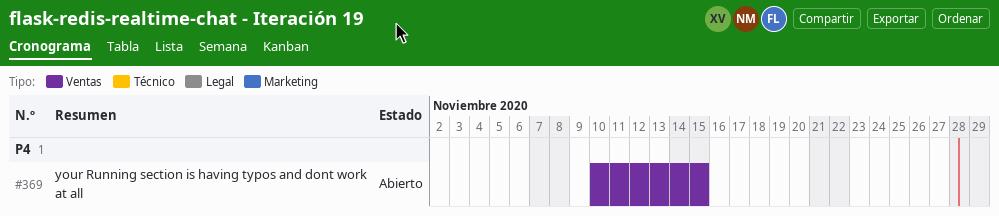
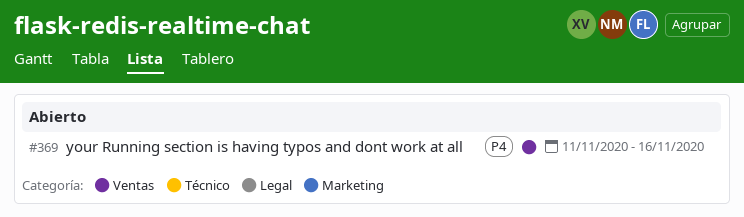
#369, start: Nov 10 -> Nov 11
#369, due: Nov 15 -> Nov 16

